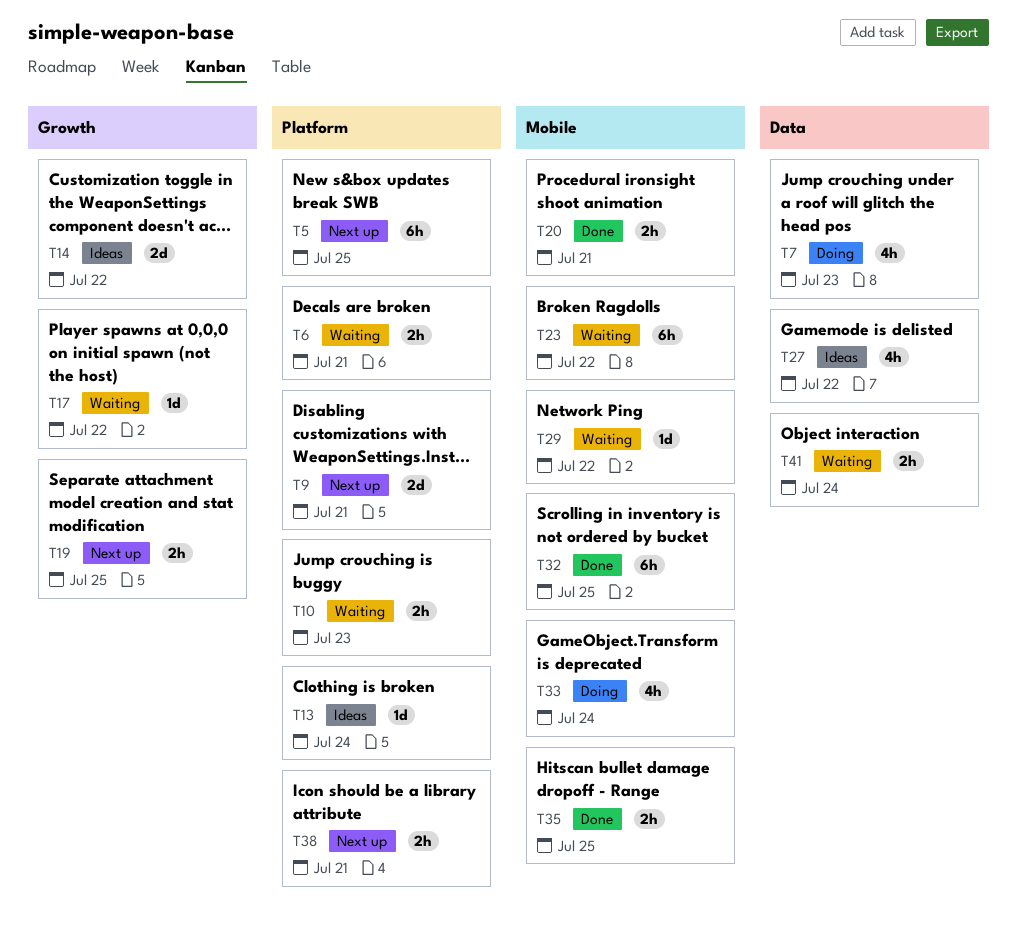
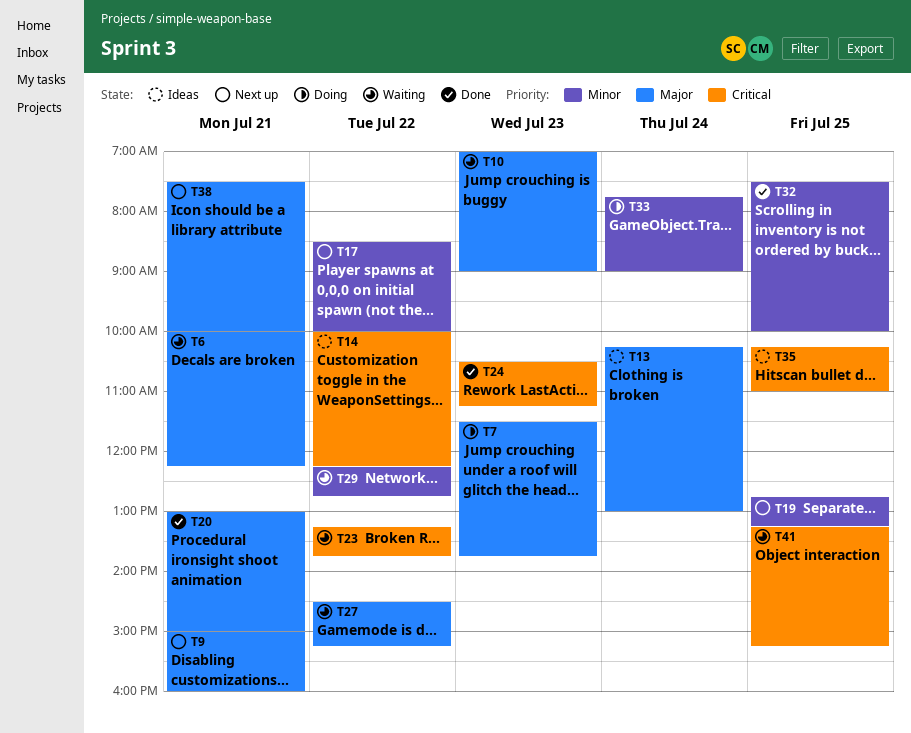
T5: present -> none
T17, status: Waiting -> Next up
T24: none -> present
T27, status: Ideas -> Waiting
T35, status: Done -> Ideas
T41, day: Jul 24 -> Jul 25

